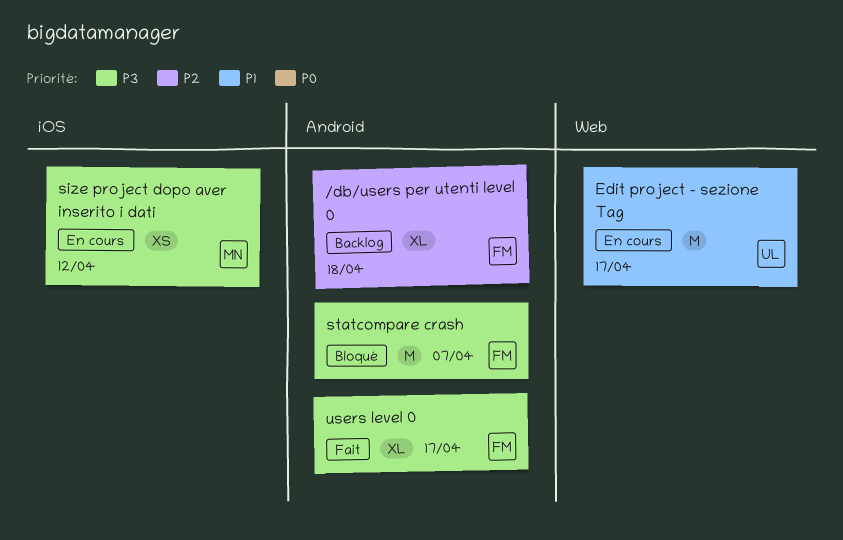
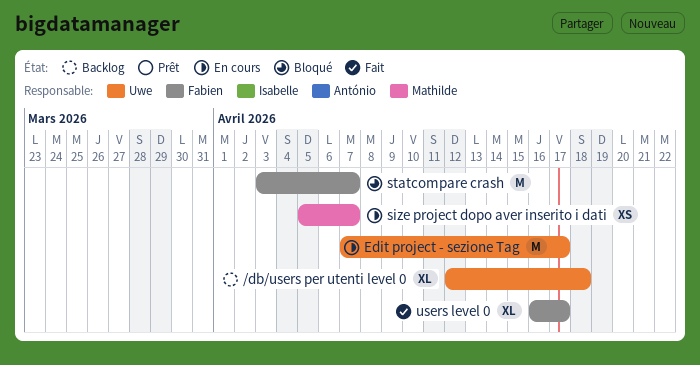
/db/users per utenti level 0, owner: Fabien -> Uwe
size project dopo aver inserito i dati, due: Apr 12 -> Apr 7

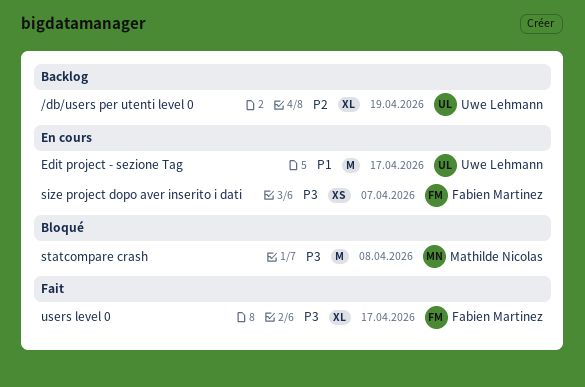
/db/users per utenti level 0, due: Apr 18 -> Apr 19
size project dopo aver inserito i dati, owner: Mathilde Nicolas -> Fabien Martinez
statcompare crash, owner: Fabien Martinez -> Mathilde Nicolas
statcompare crash, due: Apr 7 -> Apr 8

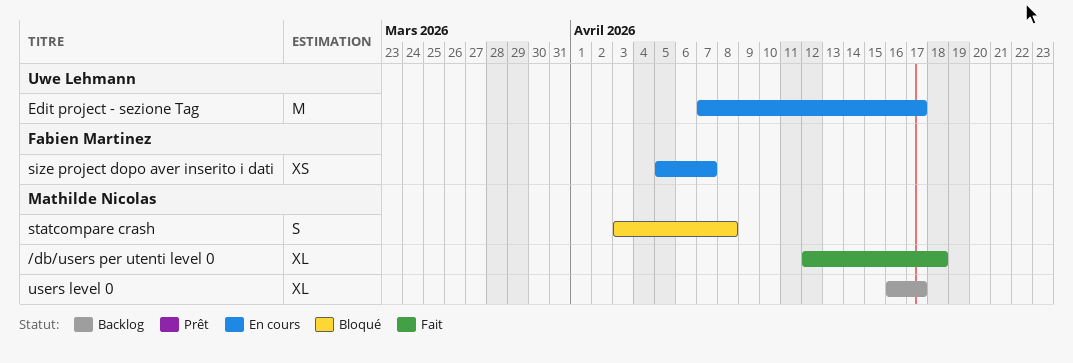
/db/users per utenti level 0, status: Backlog -> Fait
/db/users per utenti level 0, owner: Uwe Lehmann -> Mathilde Nicolas
/db/users per utenti level 0, due: Apr 19 -> Apr 18
statcompare crash, estimate: M -> S
users level 0, status: Fait -> Backlog
users level 0, owner: Fabien Martinez -> Mathilde Nicolas

